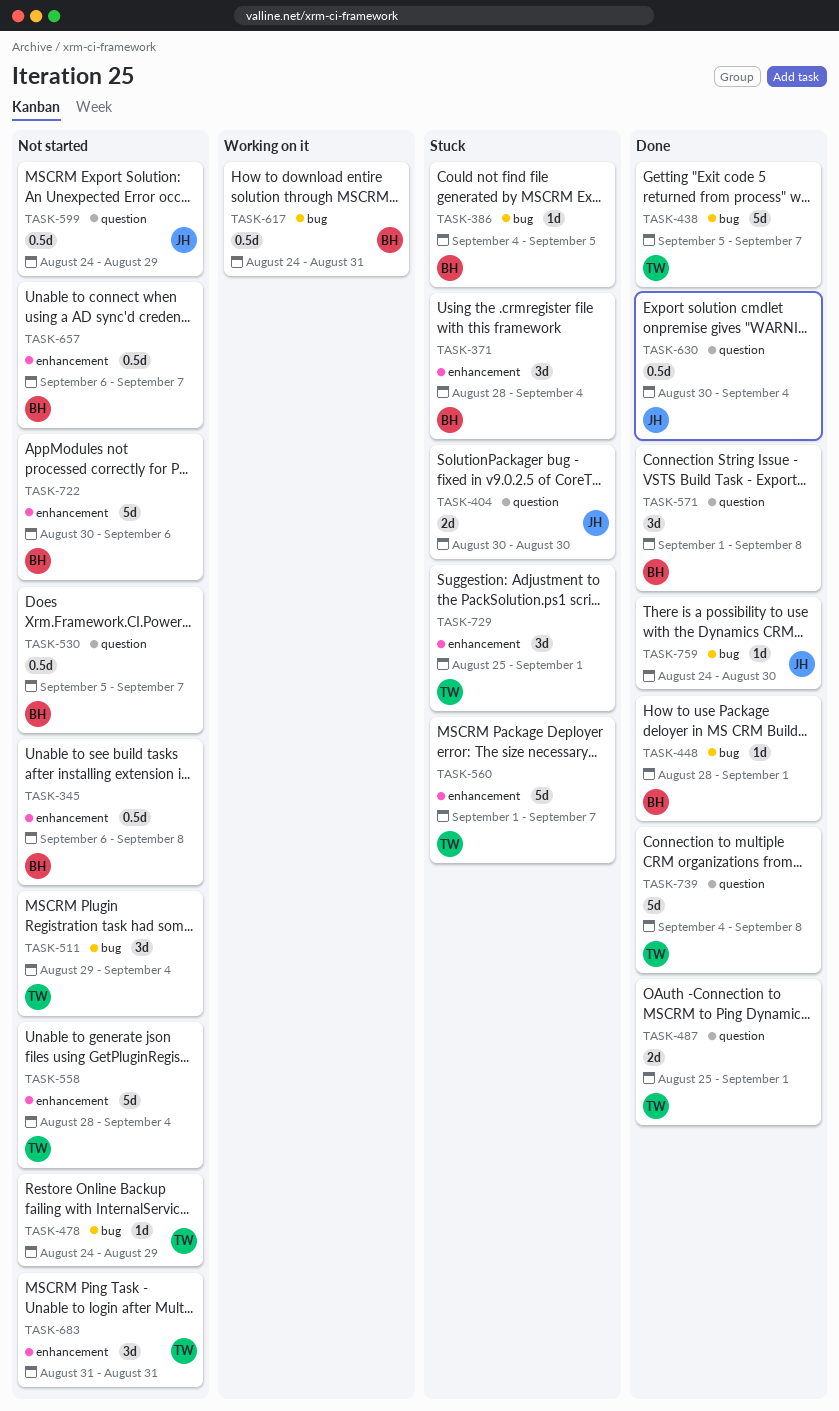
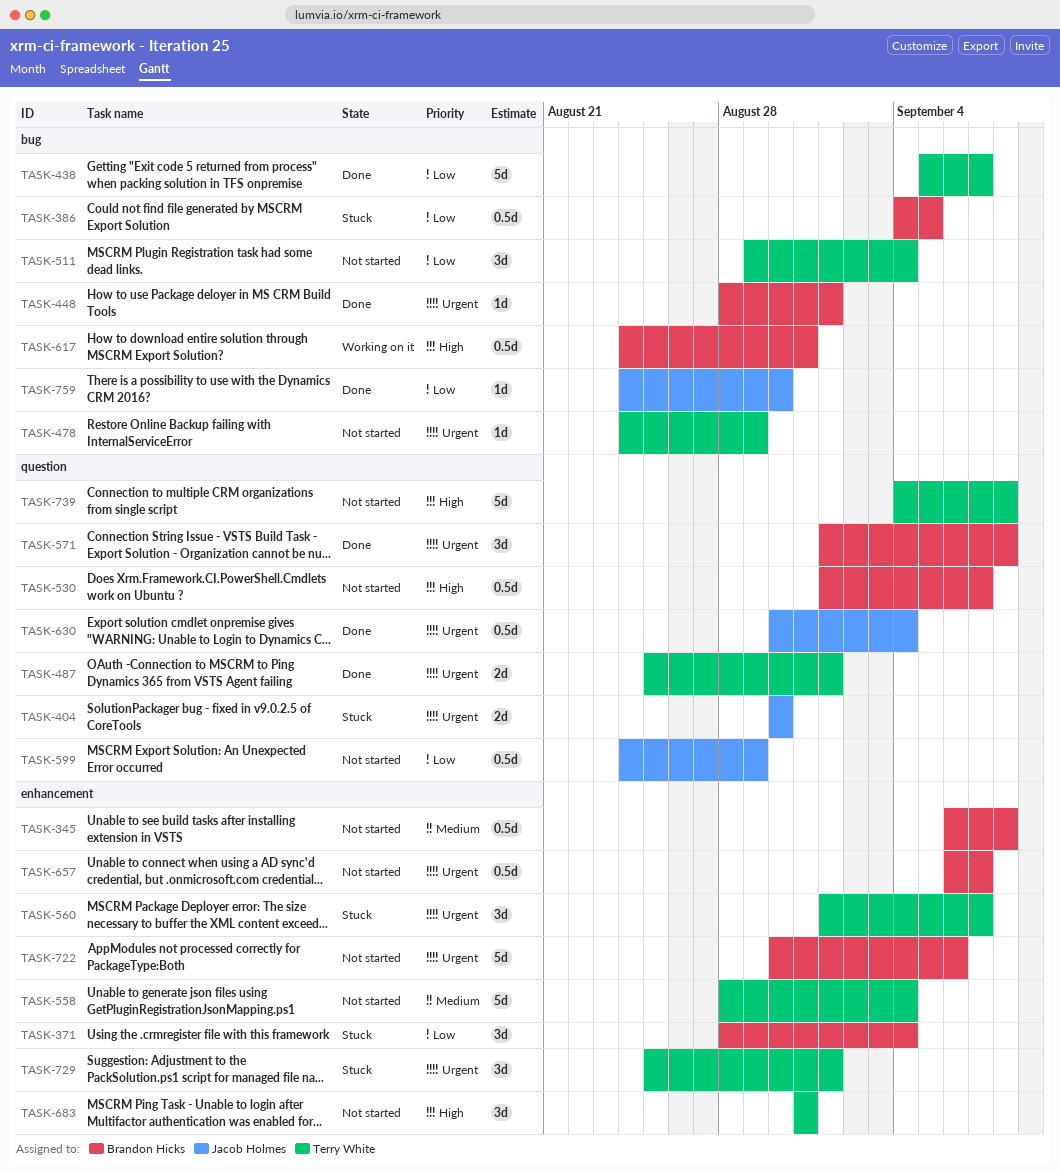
TASK-386, estimate: 1d -> 0.5d
TASK-530, start: Sep 5 -> Sep 1
TASK-560, estimate: 5d -> 3d
TASK-739, status: Done -> Not started

